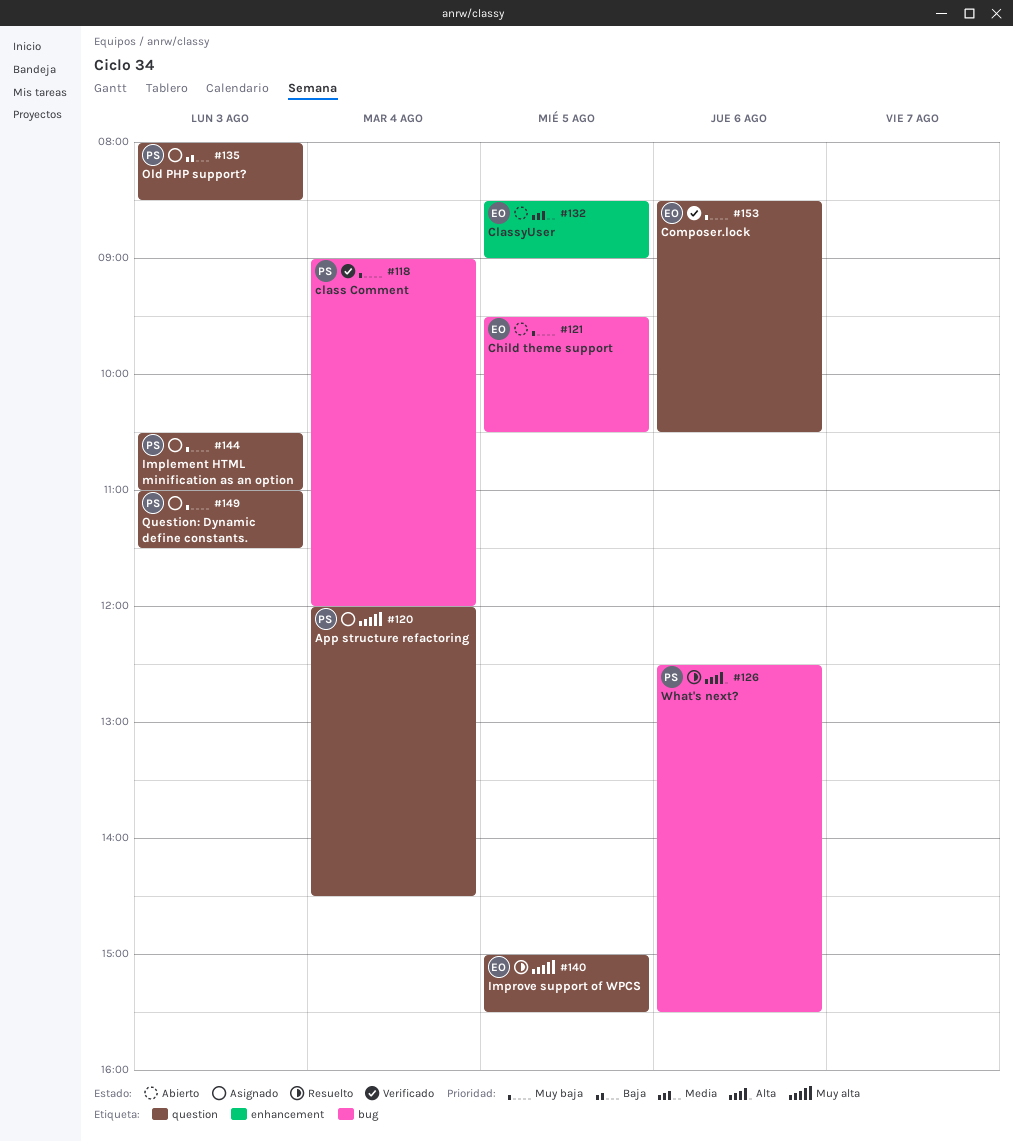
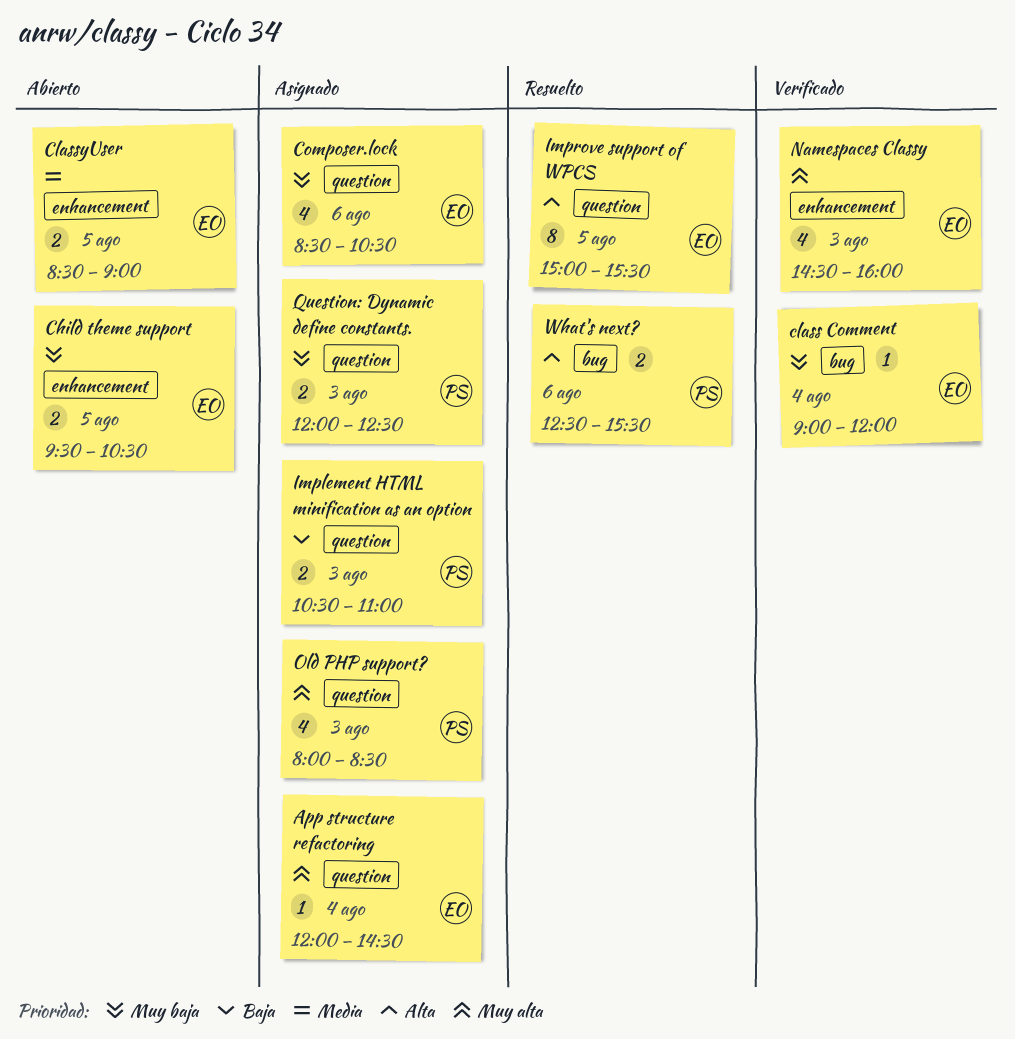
App structure refactoring, owner: PS -> EO
Child theme support, label: bug -> enhancement
class Comment, owner: PS -> EO
Composer.lock, status: Verificado -> Asignado
Implement HTML minification as an option, priority: Muy baja -> Baja
Improve support of WPCS, priority: Muy alta -> Alta
Namespaces Classy: none -> present
Old PHP support?, priority: Baja -> Muy alta
Question: Dynamic define constants., begins: 11:00 -> 12:00
Question: Dynamic define constants., ends: 11:30 -> 12:30

